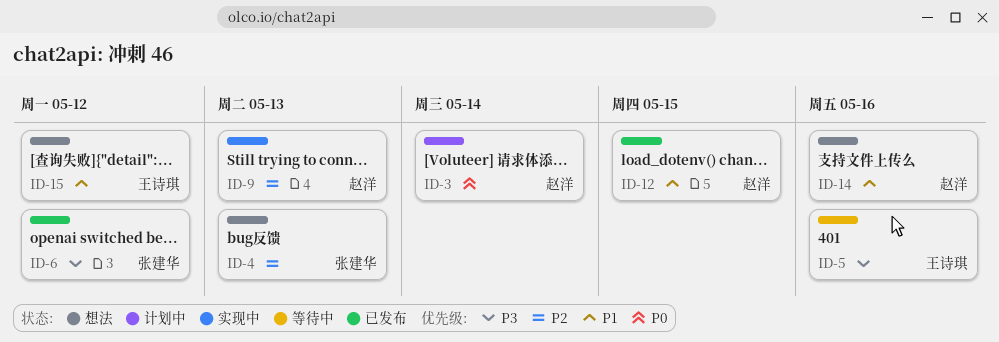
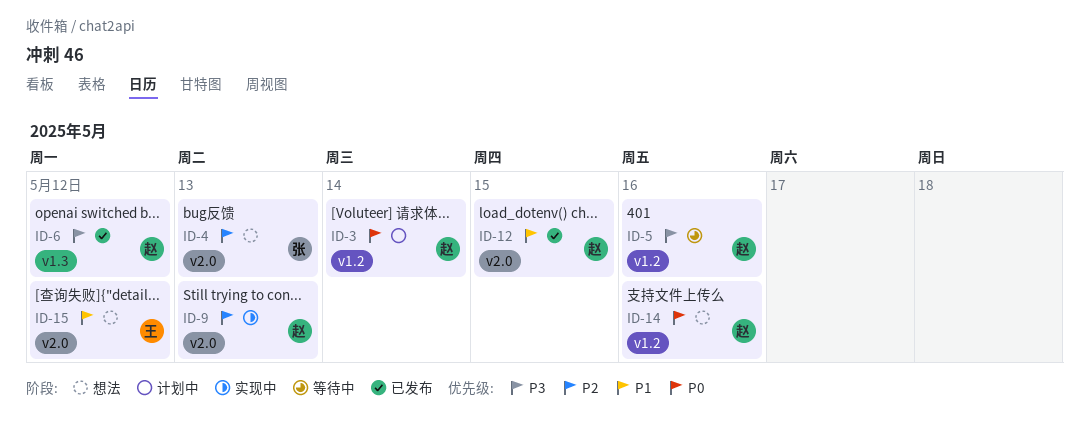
ID-5, owner: 王诗琪 -> 赵洋
ID-6, owner: 张建华 -> 赵洋
ID-14, priority: P1 -> P0

